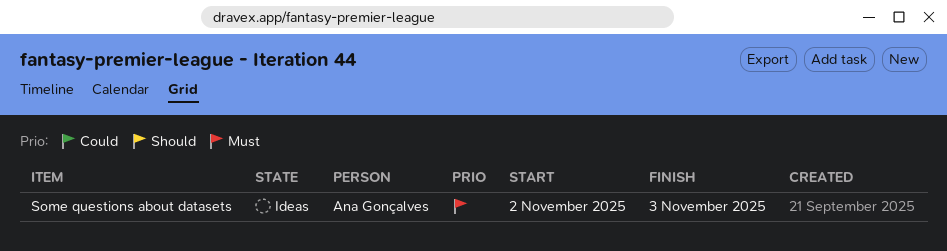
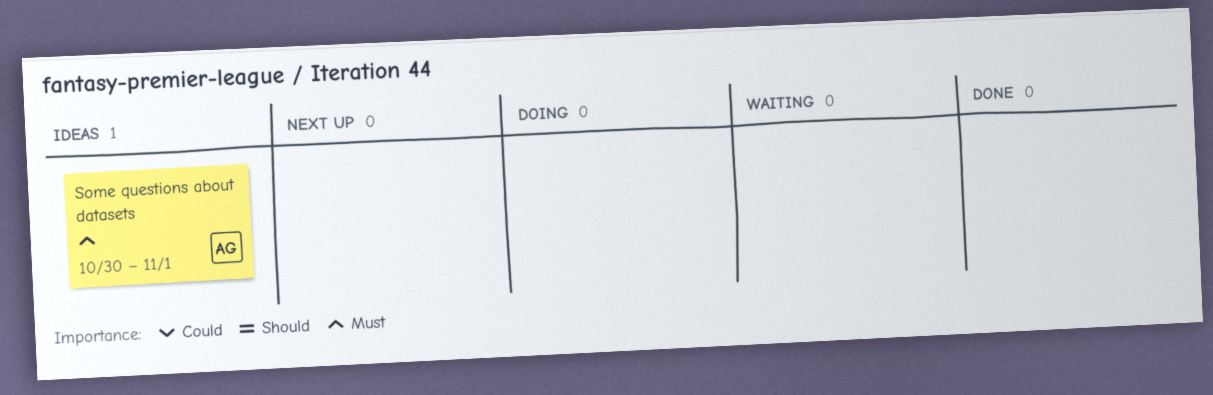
Some questions about datasets, start: Nov 2 -> Oct 30
Some questions about datasets, due: Nov 3 -> Nov 1

